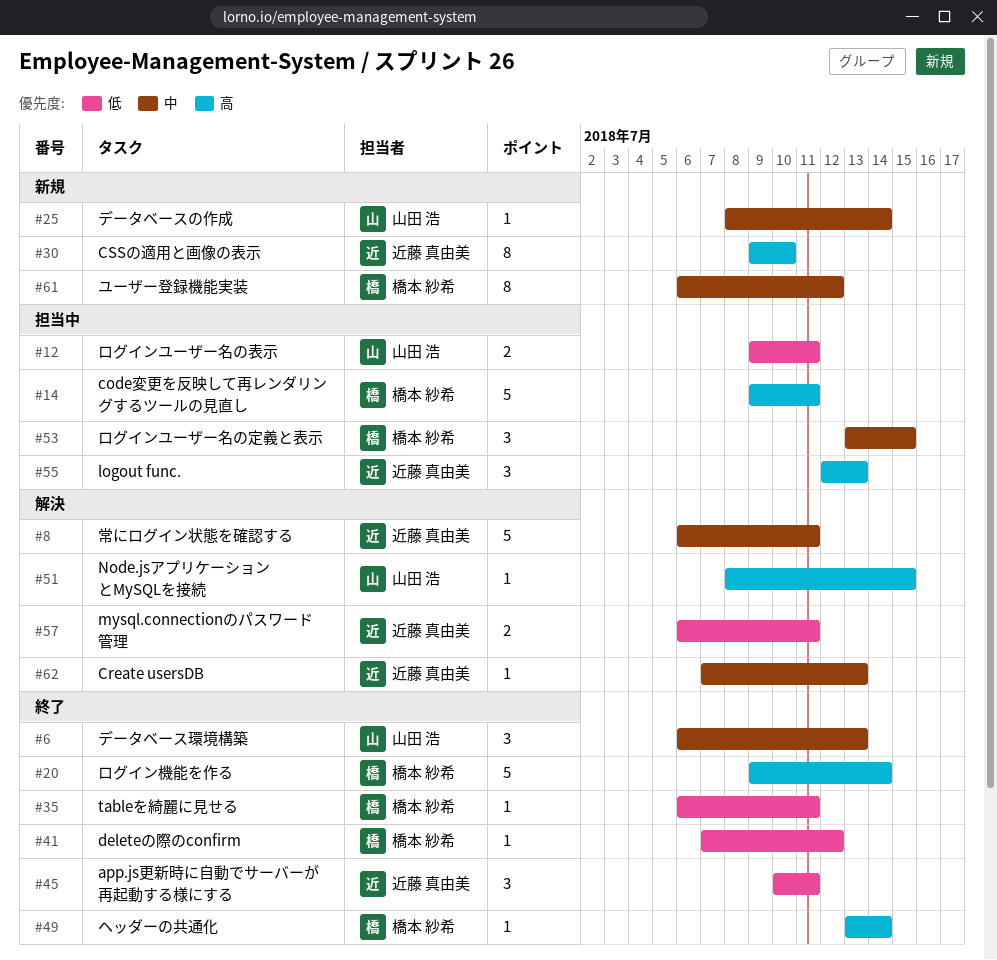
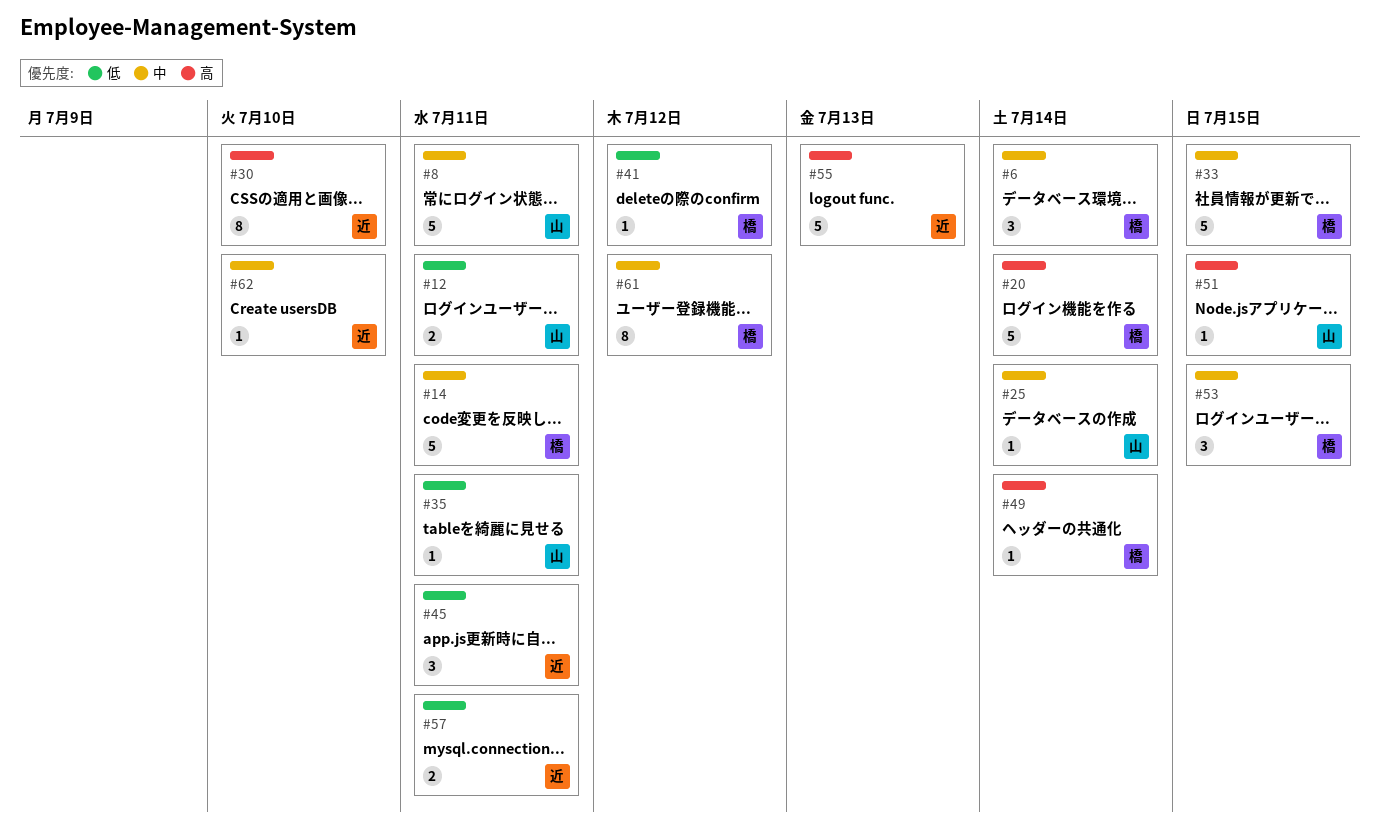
#6, owner: 山田 浩 -> 橋本 紗希
#6, due: Jul 13 -> Jul 14
#8, owner: 近藤 真由美 -> 山田 浩
#14, priority: 高 -> 中
#33: none -> present
#35, owner: 橋本 紗希 -> 山田 浩
#55, estimate: 3 -> 5
#62, due: Jul 13 -> Jul 10

